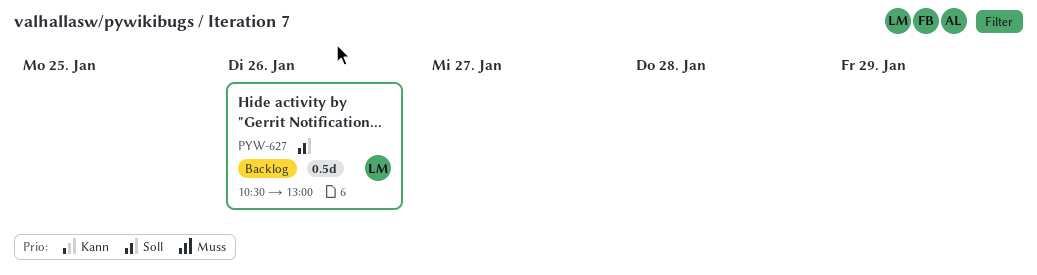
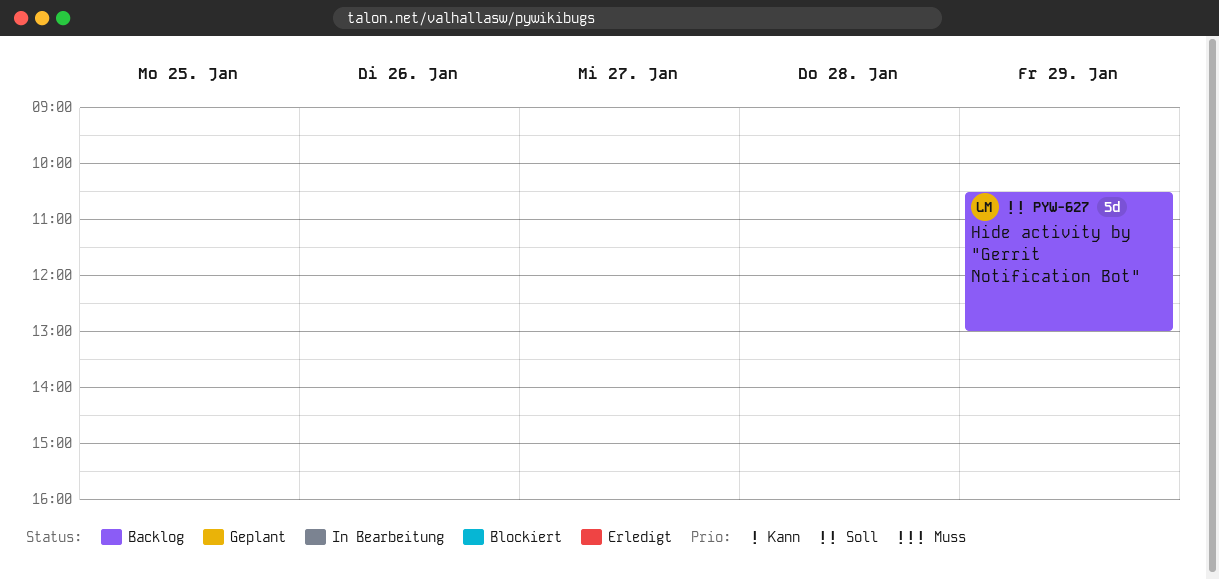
PYW-627, estimate: 0.5d -> 5d
PYW-627, day: Jan 26 -> Jan 29

